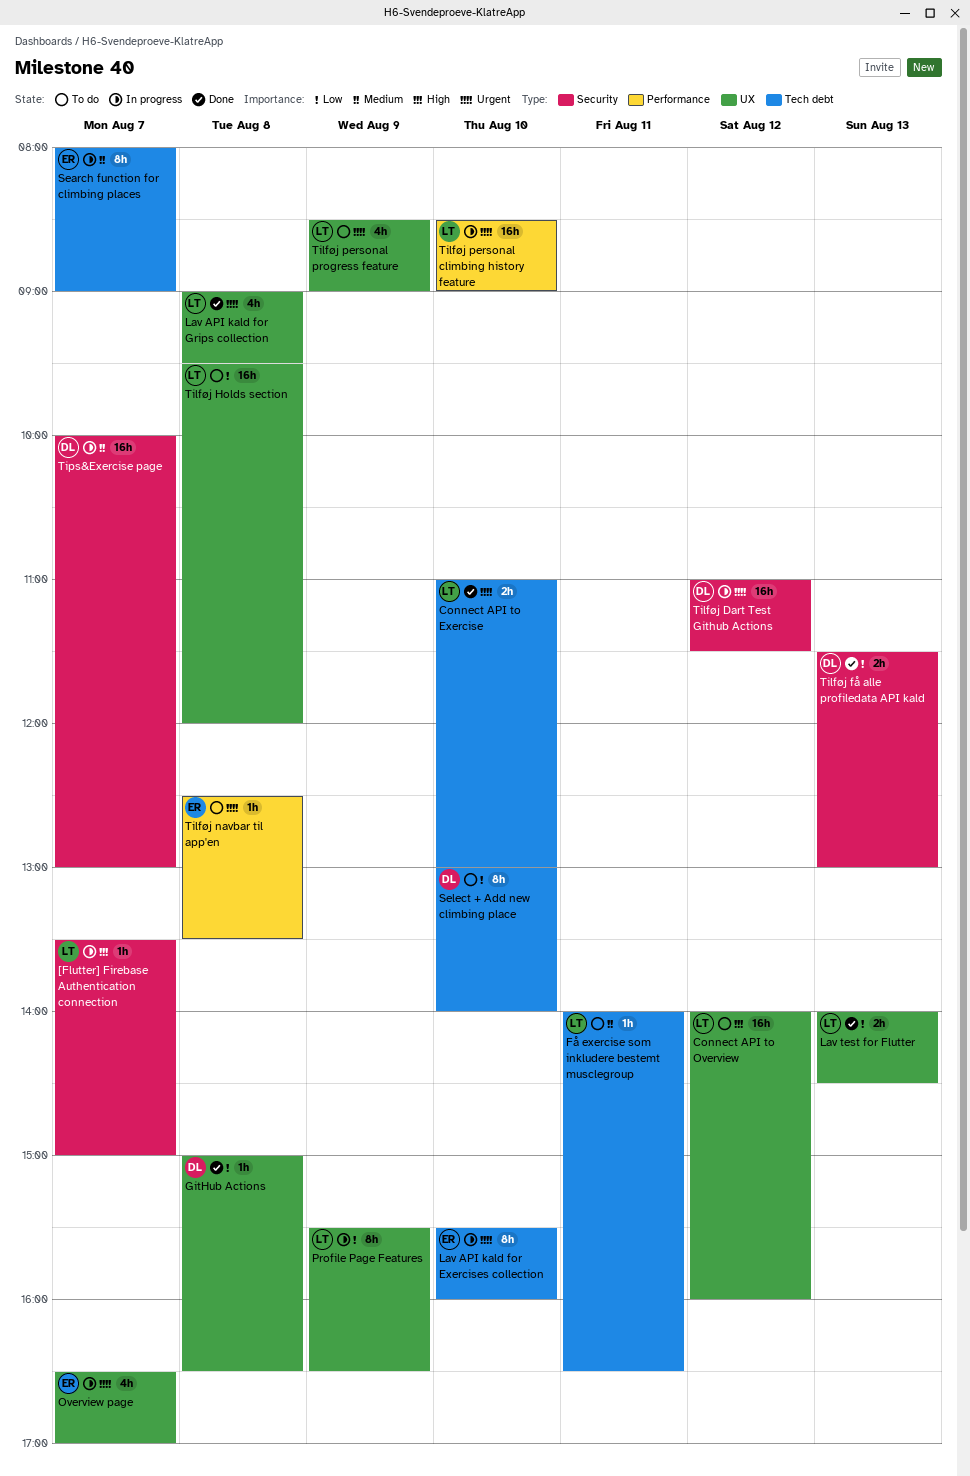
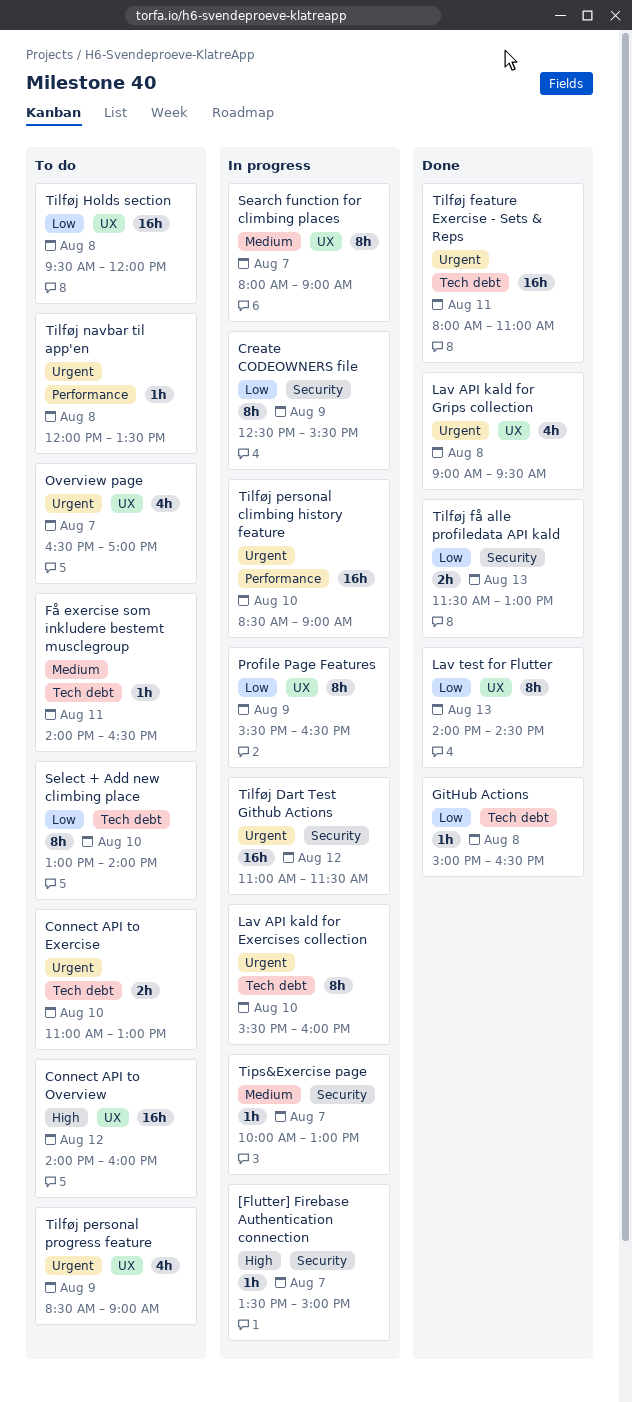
Connect API to Exercise, status: Done -> To do
Create CODEOWNERS file: none -> present
GitHub Actions, label: UX -> Tech debt
Lav test for Flutter, estimate: 2h -> 8h
Overview page, status: In progress -> To do
Search function for climbing places, label: Tech debt -> UX
Tilføj feature Exercise - Sets & Reps: none -> present
Tilføj navbar til app'en, begins: 12:30 -> 12:00
Tips&Exercise page, estimate: 16h -> 1h

